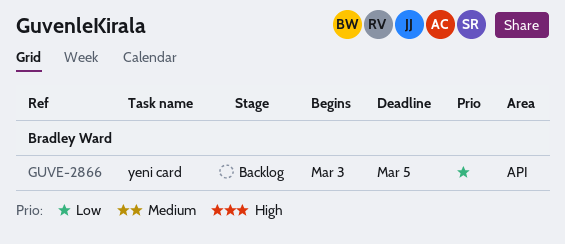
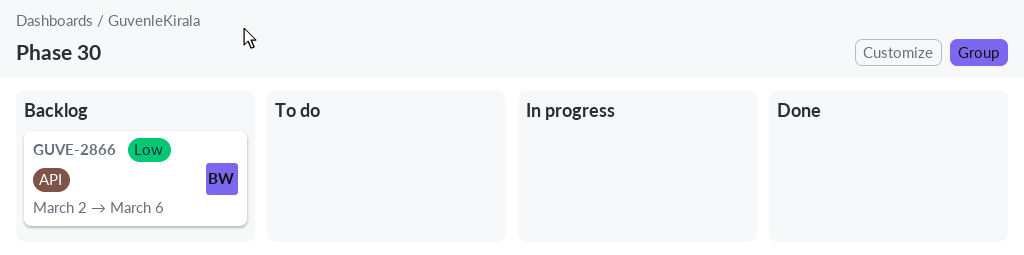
GUVE-2866, start: Mar 3 -> Mar 2
GUVE-2866, due: Mar 5 -> Mar 6

